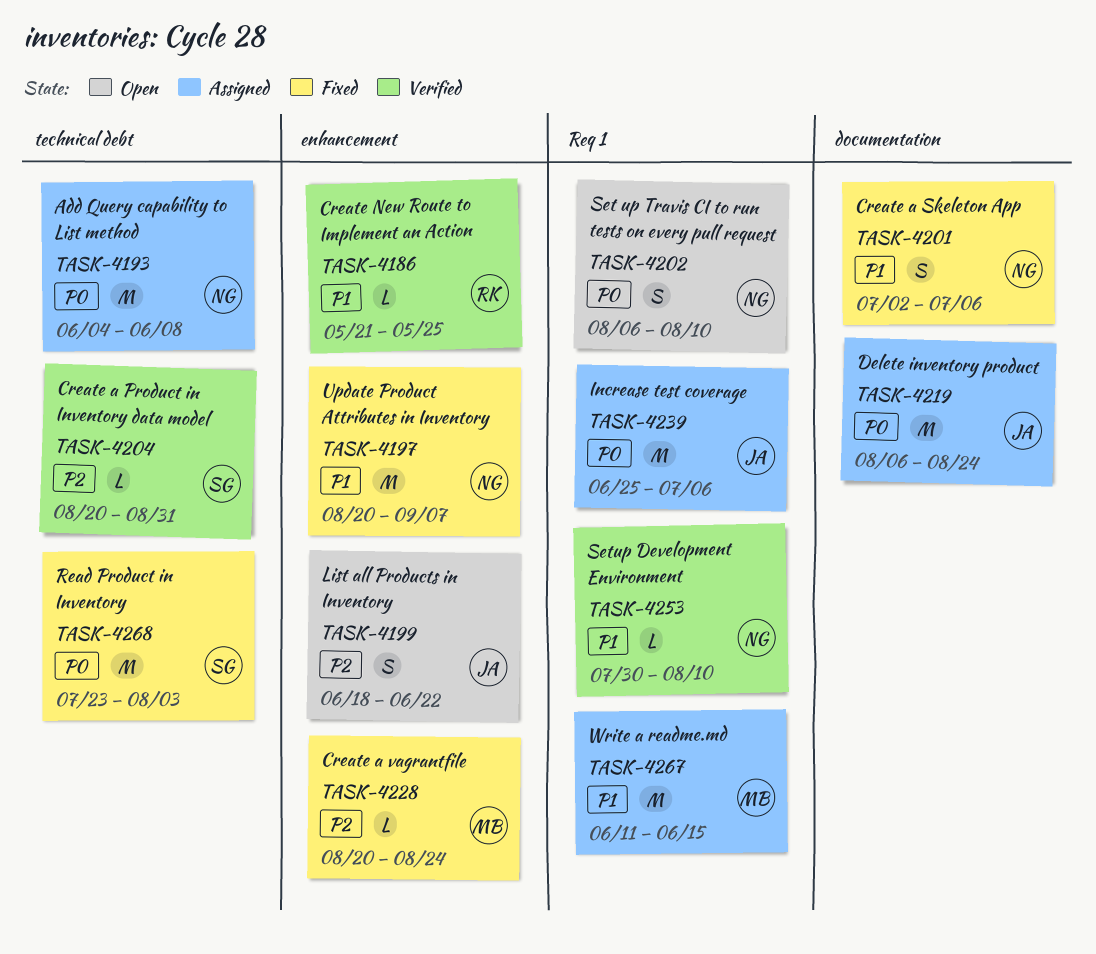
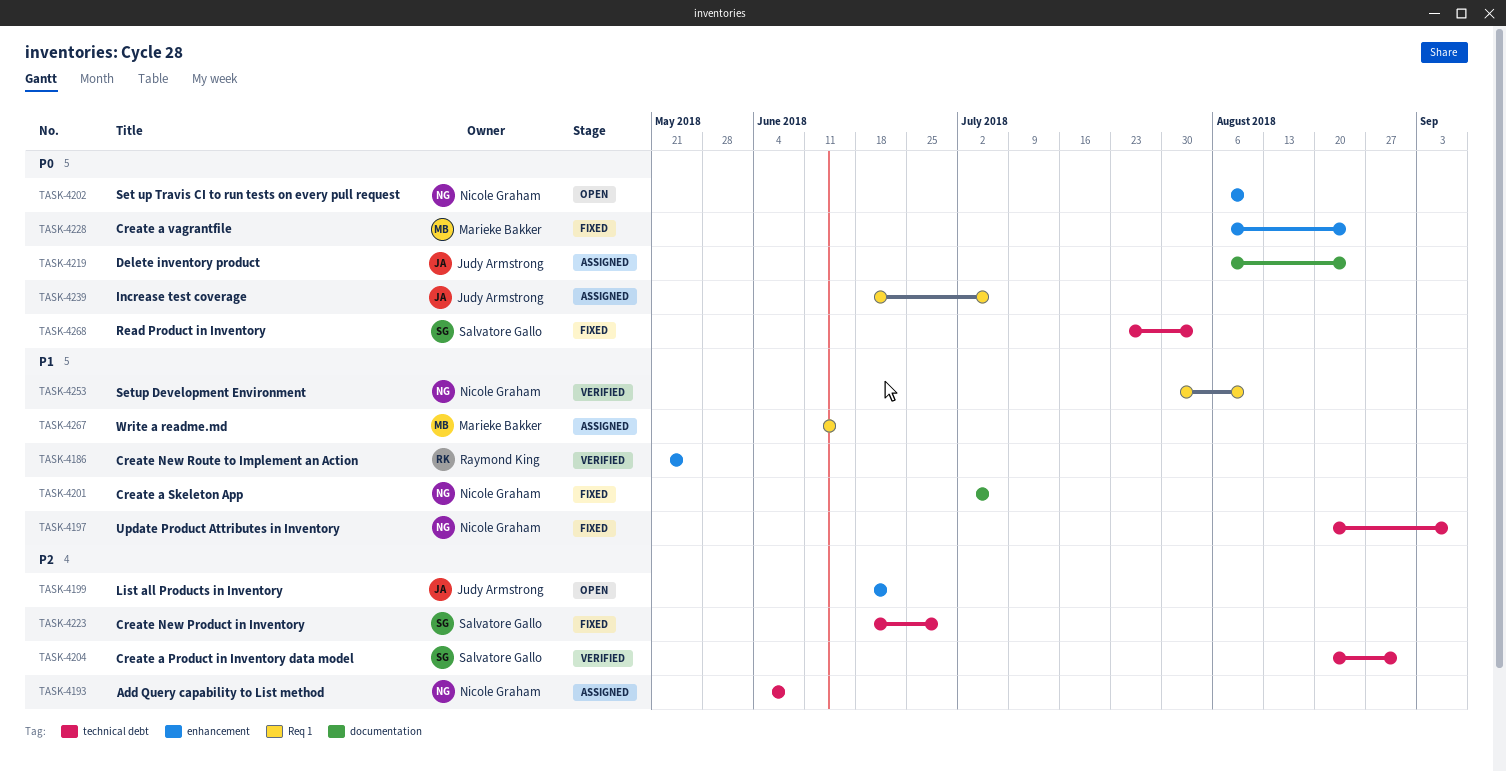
TASK-4193, priority: P0 -> P2
TASK-4197, label: enhancement -> technical debt
TASK-4202, label: Req 1 -> enhancement
TASK-4223: none -> present
TASK-4228, priority: P2 -> P0
TASK-4228, start: Aug 20 -> Aug 6
TASK-4239, start: Jun 25 -> Jun 18

